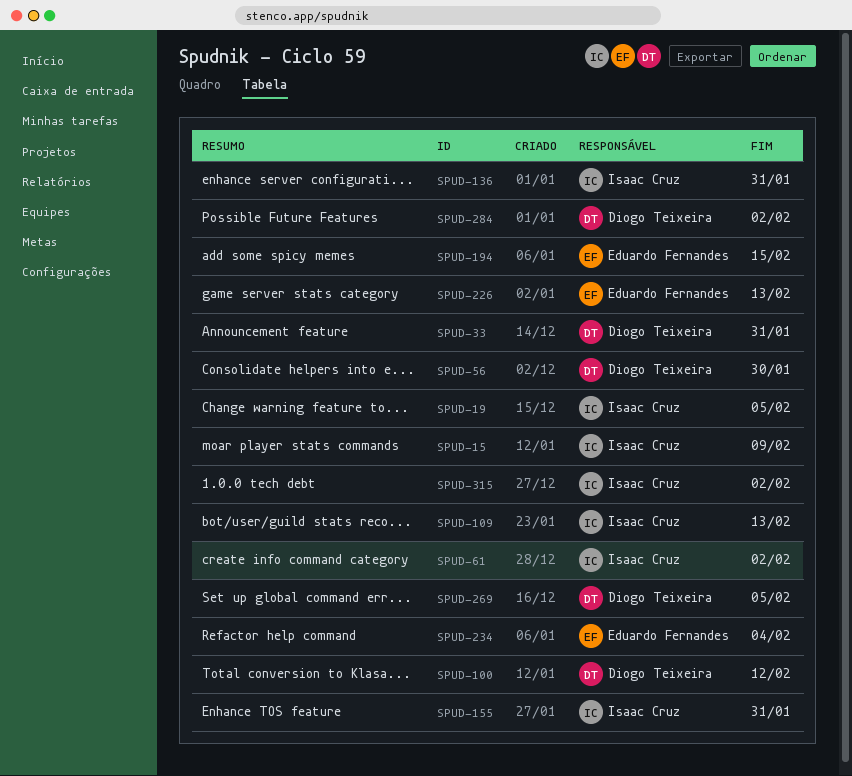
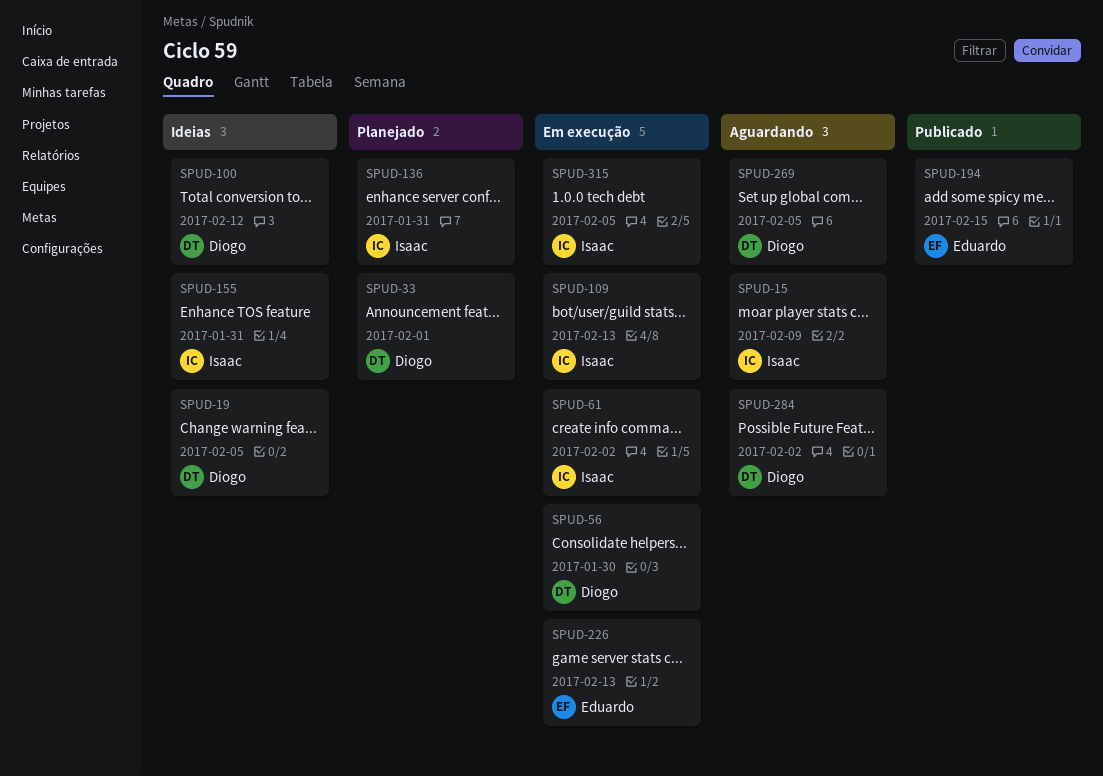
SPUD-19, owner: Isaac Cruz -> Diogo Teixeira
SPUD-33, due: Jan 31 -> Feb 1
SPUD-234: present -> none
SPUD-315, due: Feb 2 -> Feb 5

